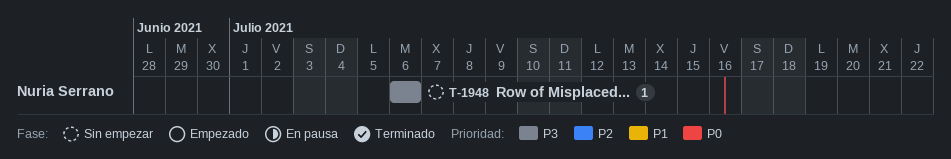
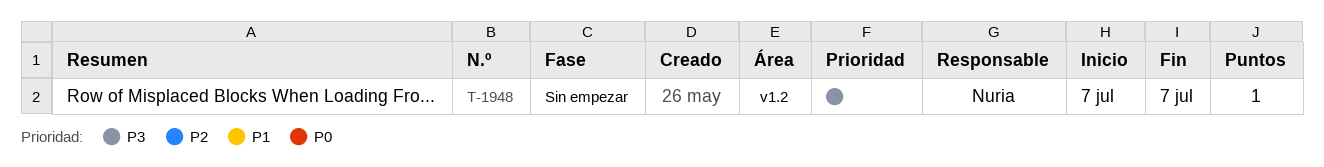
T-1948, start: Jul 6 -> Jul 7
T-1948, due: Jul 6 -> Jul 7

